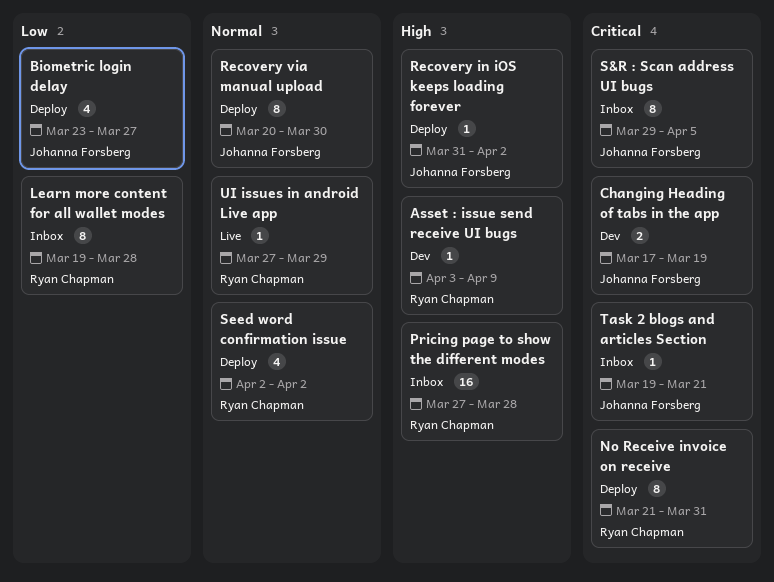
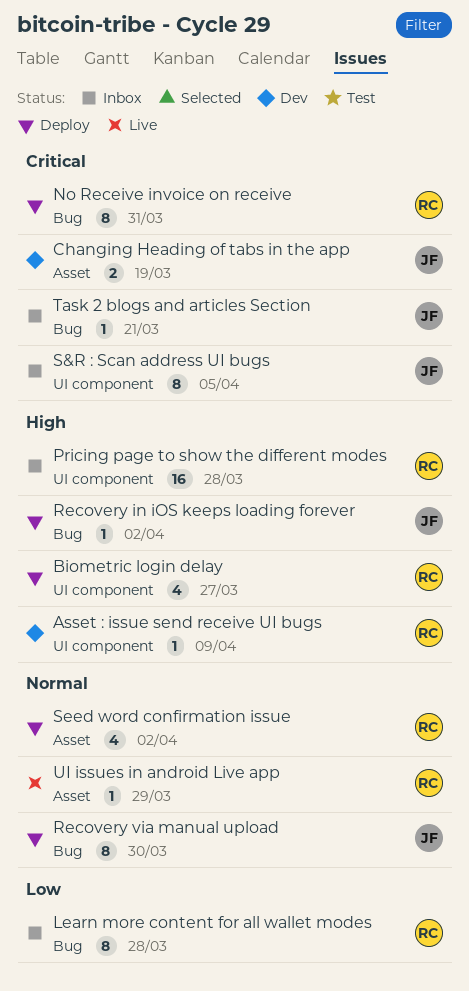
Biometric login delay, owner: Johanna Forsberg -> Ryan Chapman
Biometric login delay, priority: Low -> High

